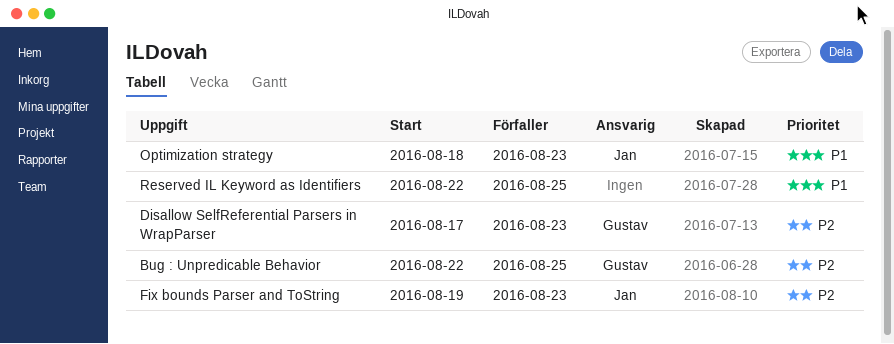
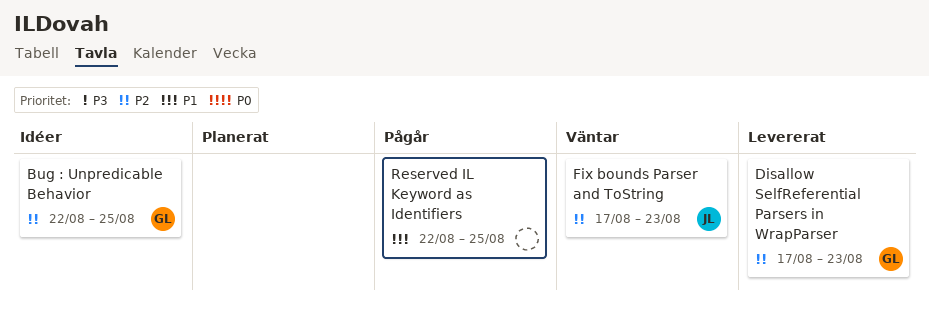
Fix bounds Parser and ToString, start: Aug 19 -> Aug 17
Optimization strategy: present -> none

